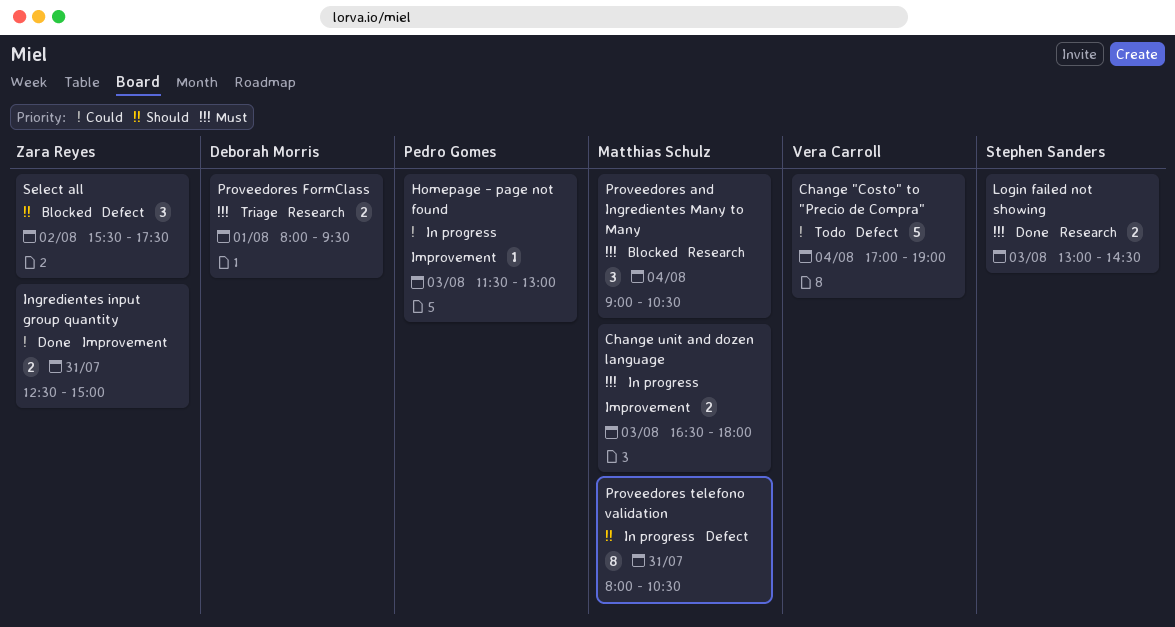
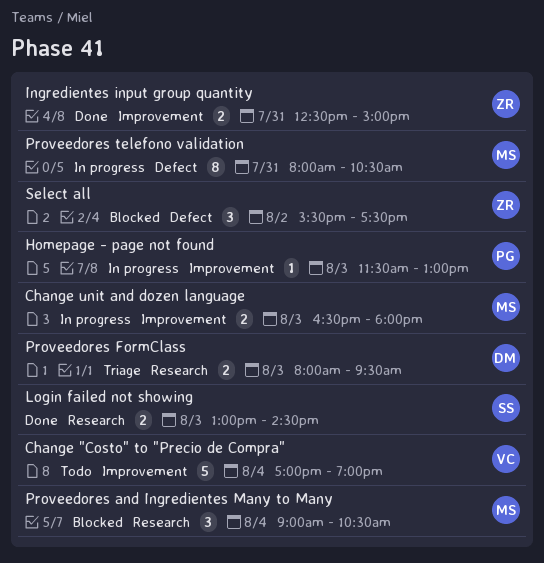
Change "Costo" to "Precio de Compra", label: Defect -> Improvement
Proveedores FormClass, day: Aug 1 -> Aug 3

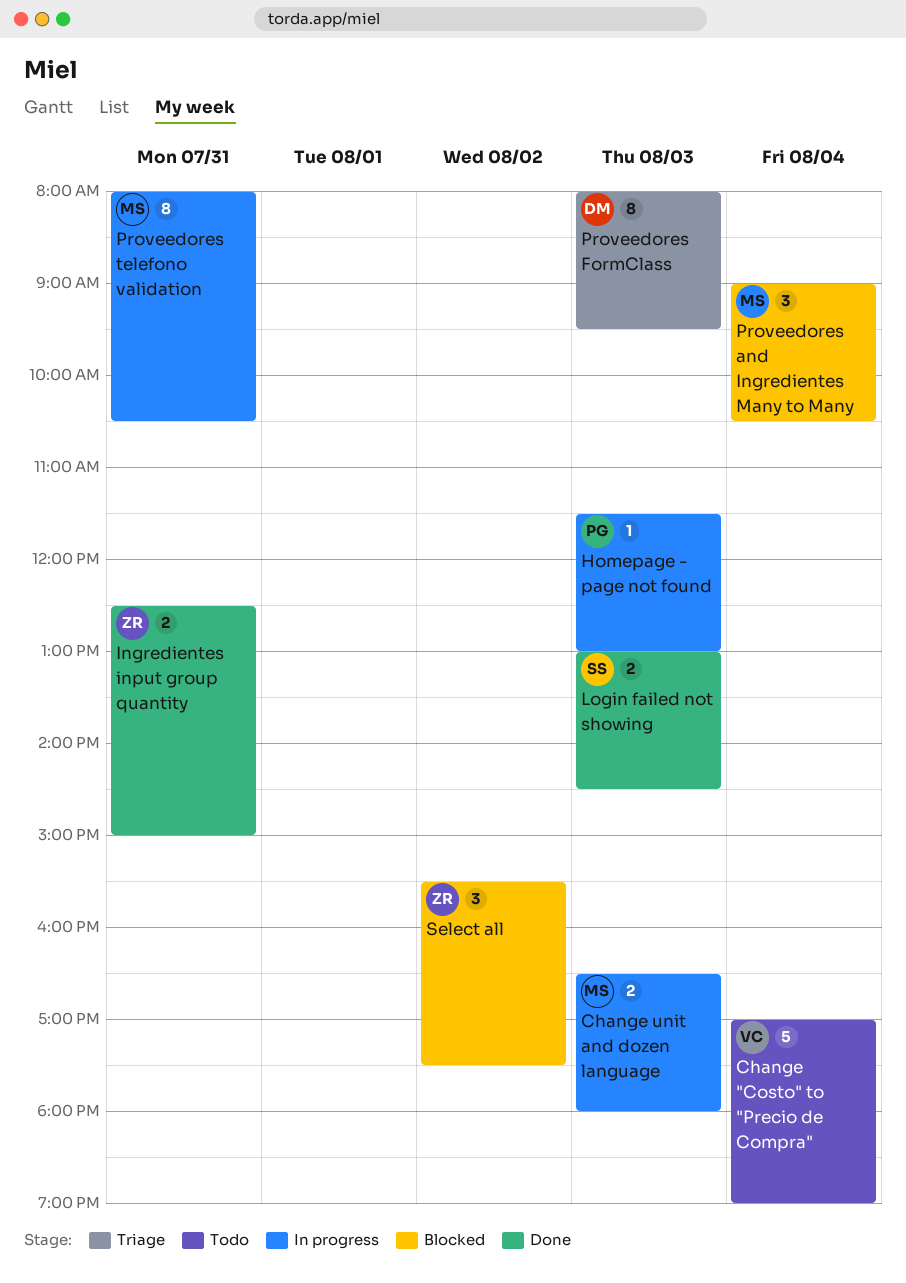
Proveedores FormClass, estimate: 2 -> 8

